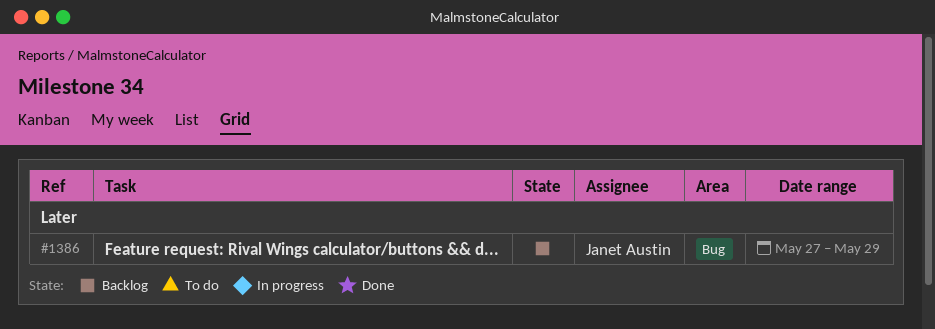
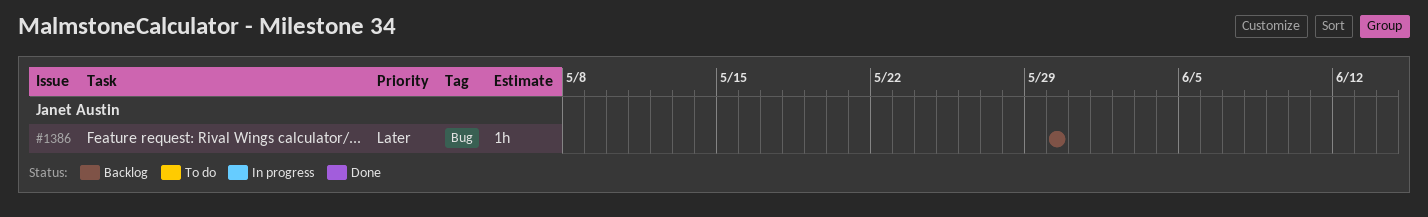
#1386, start: May 27 -> May 30
#1386, due: May 29 -> May 30

